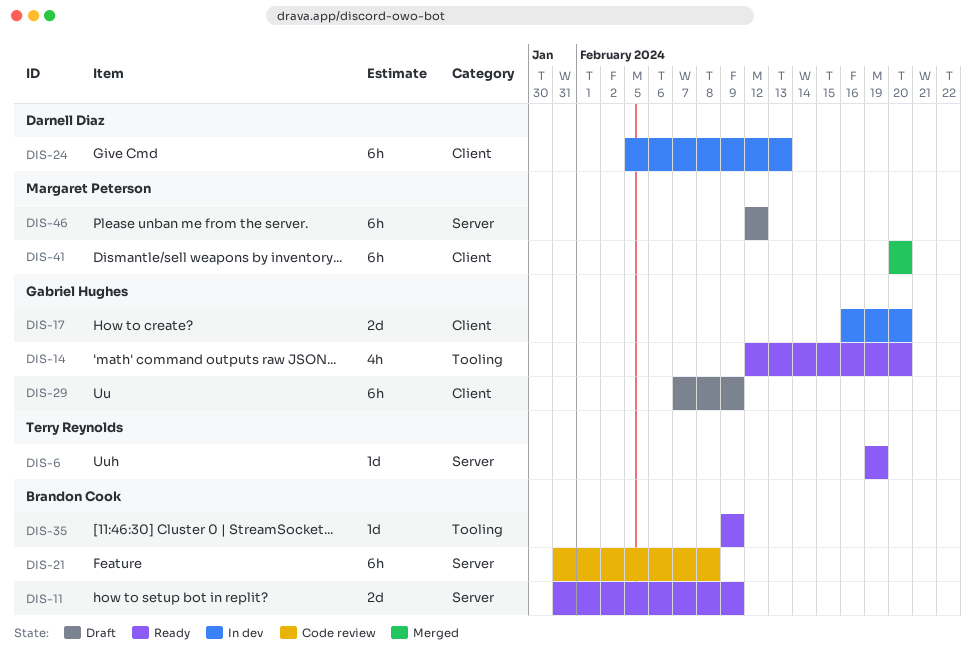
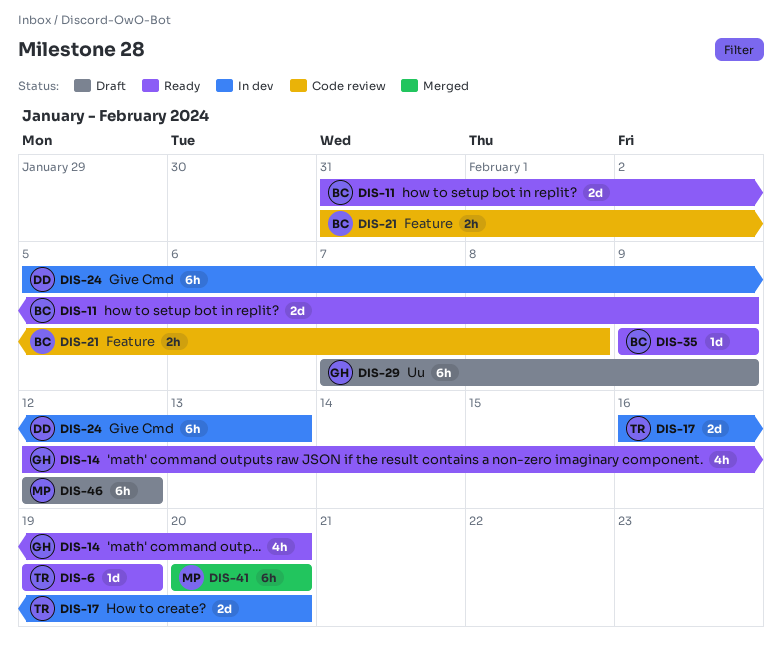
DIS-17, owner: Gabriel Hughes -> Terry Reynolds
DIS-21, estimate: 6h -> 2h

